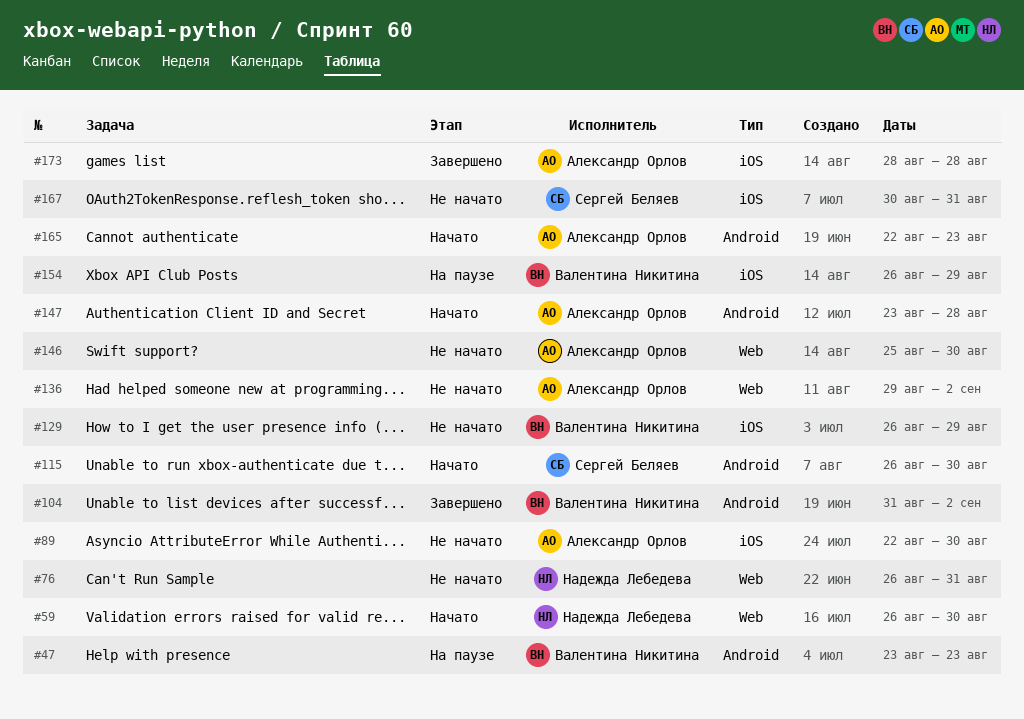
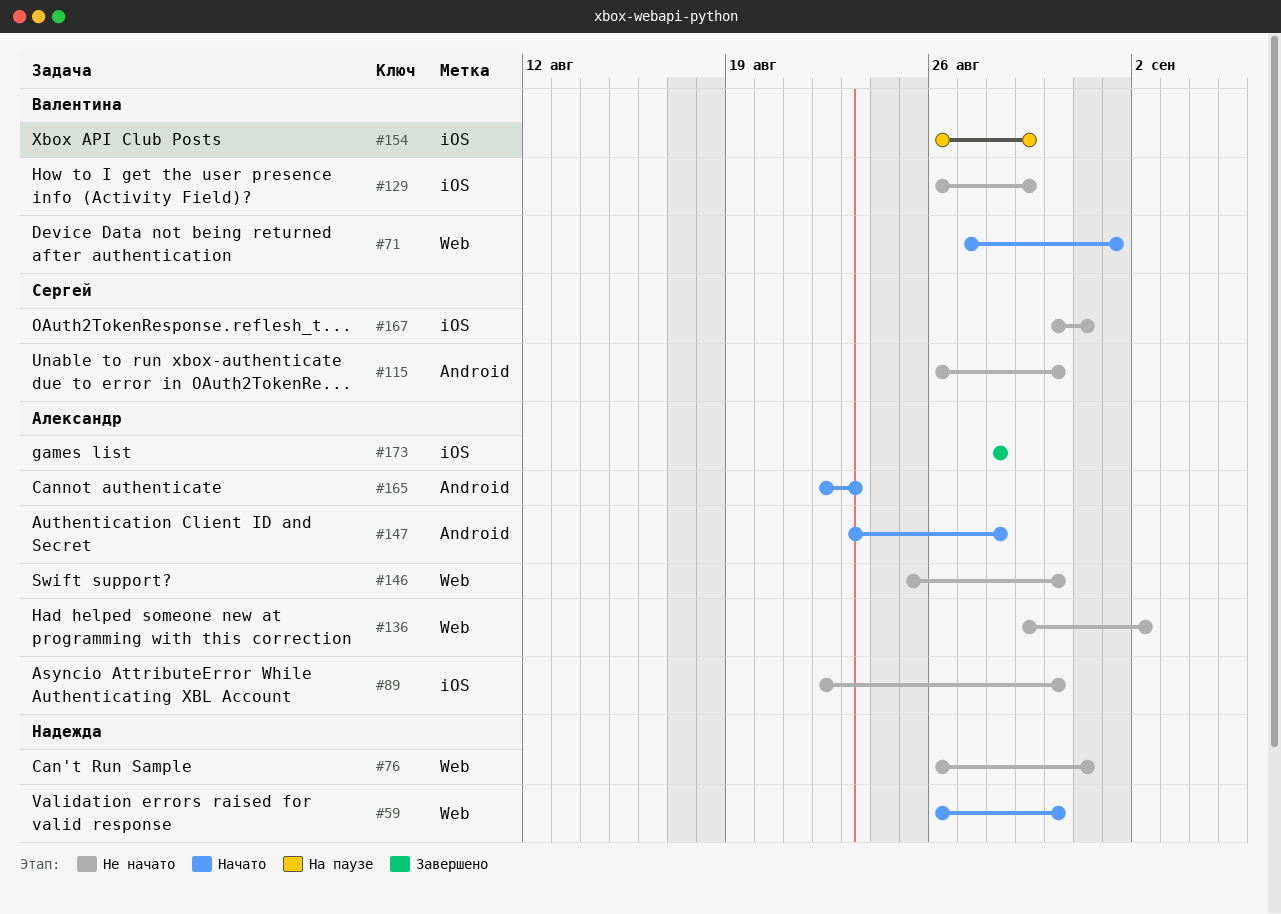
#47: present -> none
#71: none -> present
#104: present -> none
#115, status: Начато -> Не начато

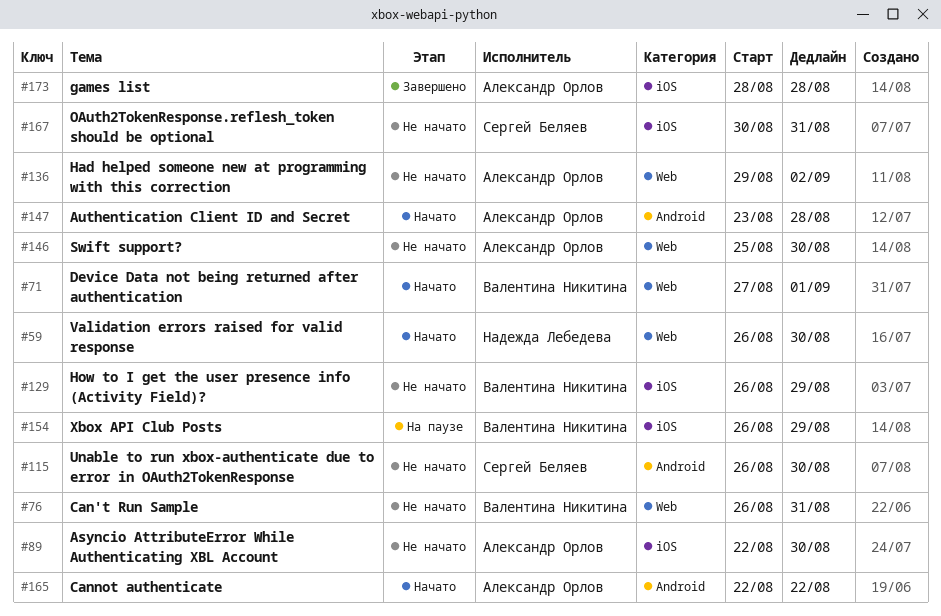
#76, owner: Надежда Лебедева -> Валентина Никитина
#165, due: Aug 23 -> Aug 22

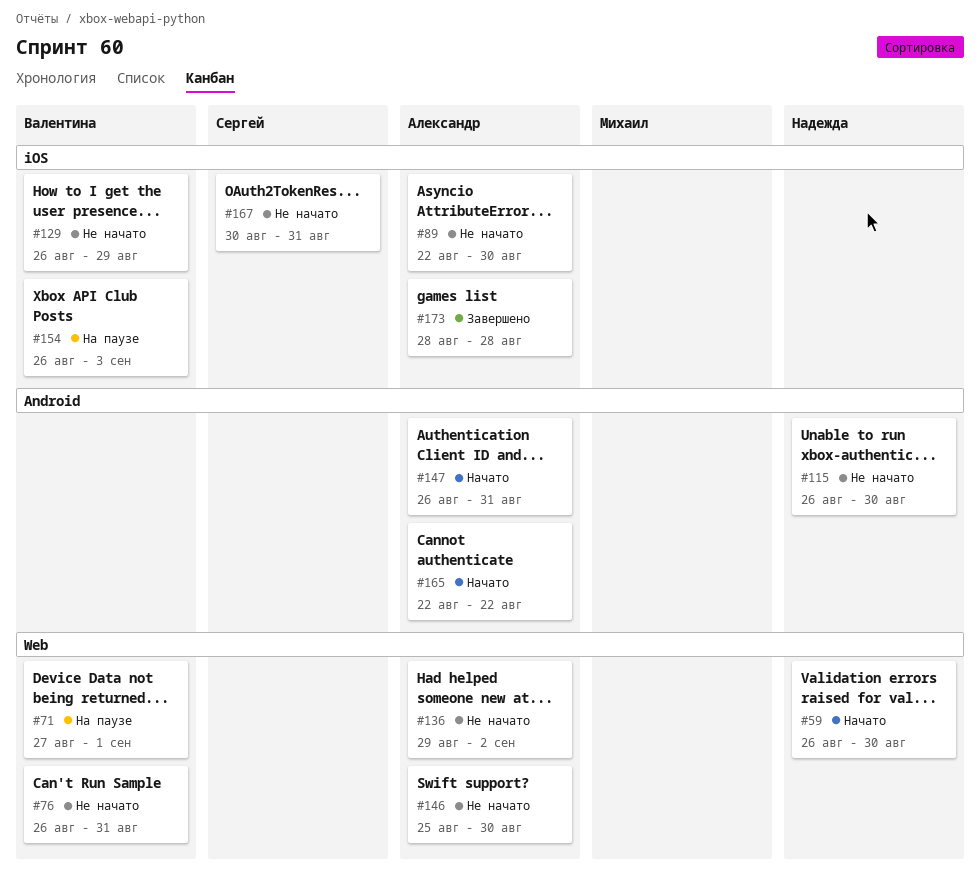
#71, status: Начато -> На паузе
#115, owner: Сергей Беляев -> Надежда Лебедева
#147, start: Aug 23 -> Aug 26
#147, due: Aug 28 -> Aug 31
#154, due: Aug 29 -> Sep 3

